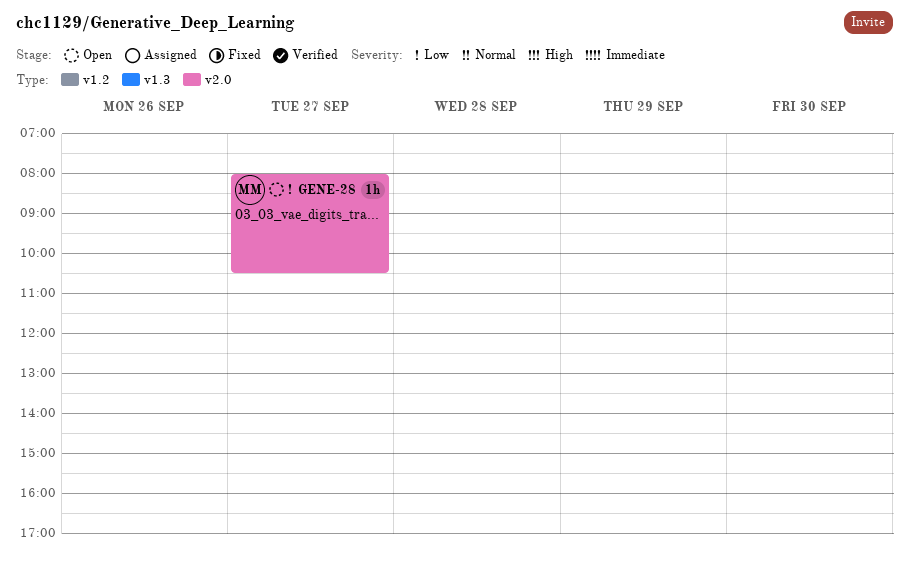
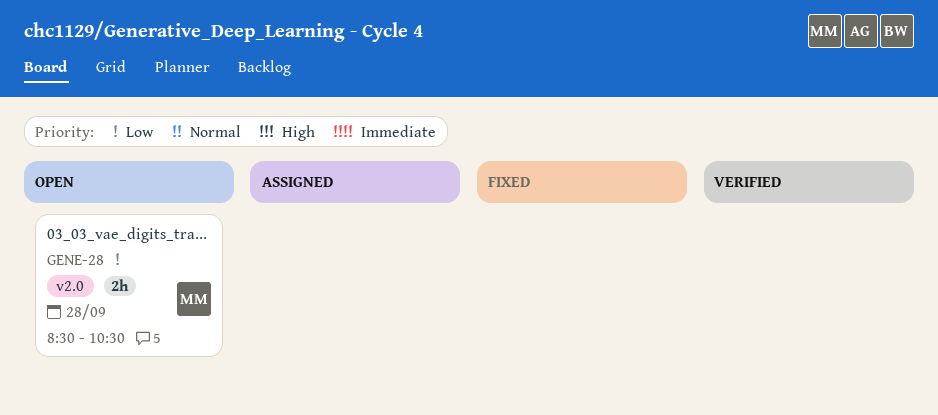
GENE-28, estimate: 1h -> 2h
GENE-28, day: Sep 27 -> Sep 28
GENE-28, begins: 08:00 -> 08:30

